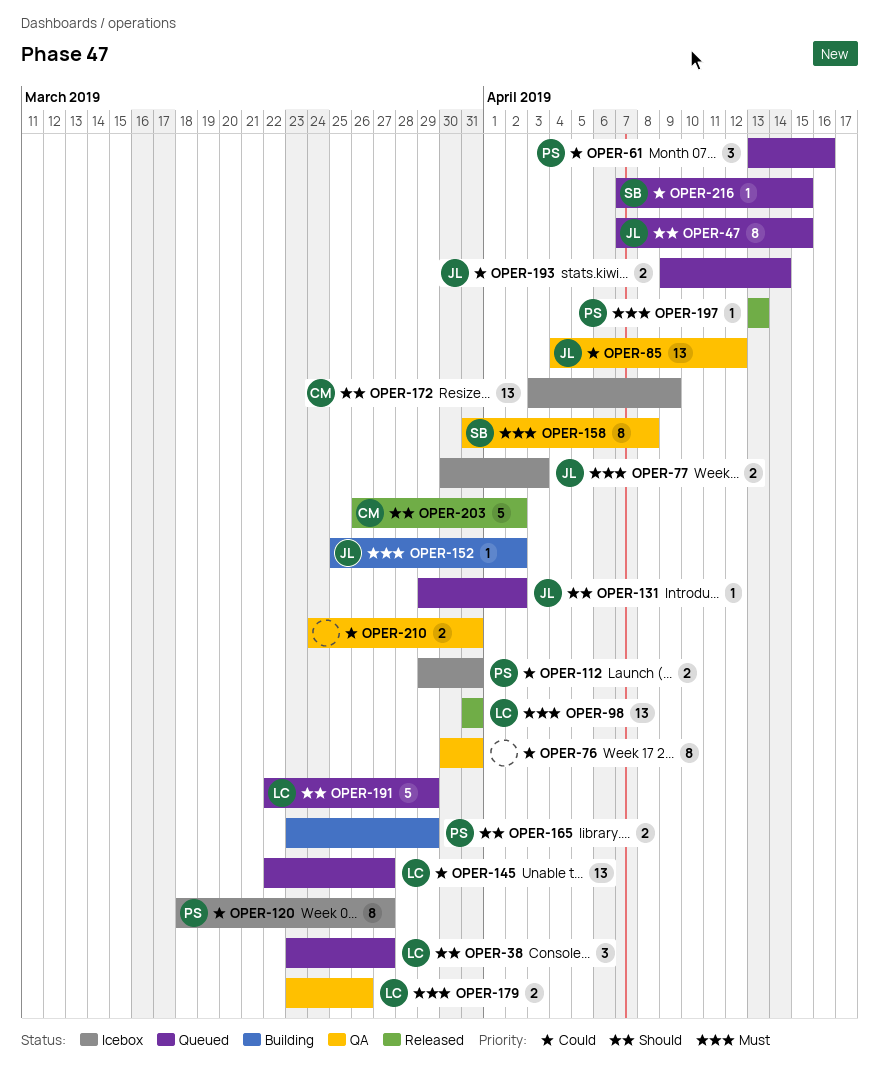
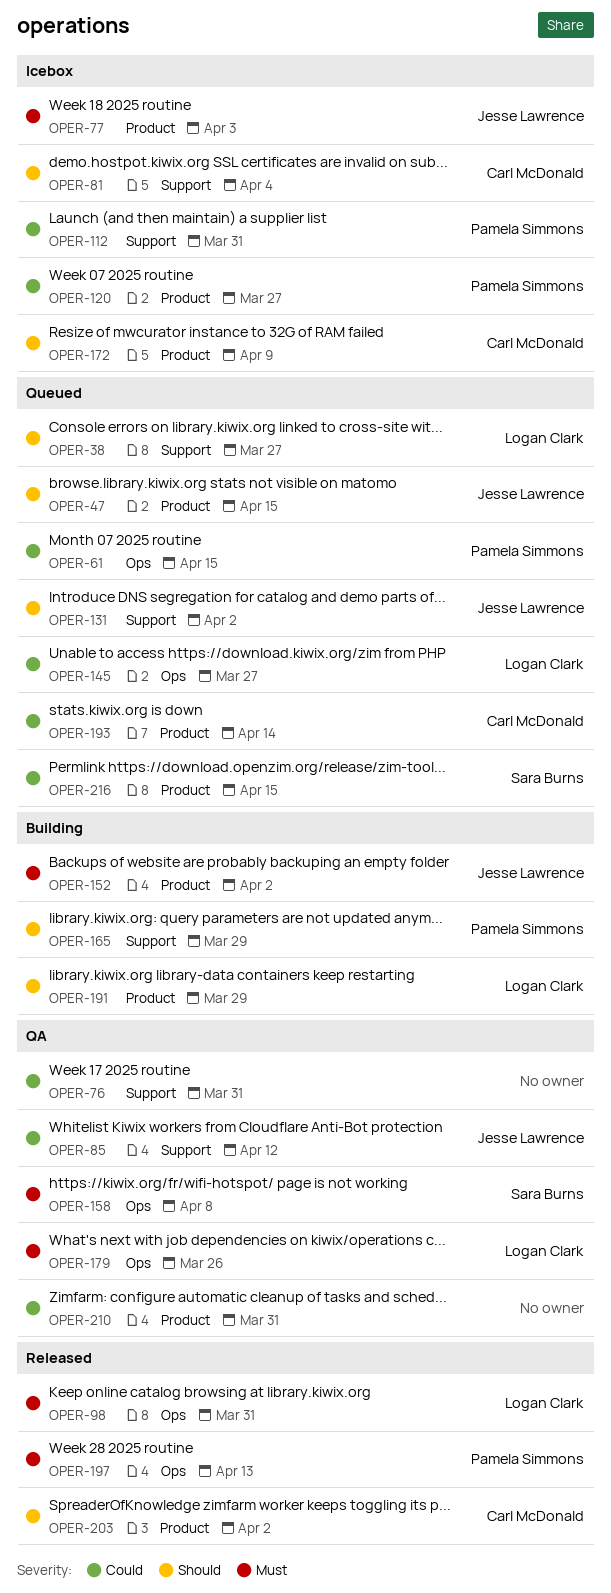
OPER-61, due: Apr 16 -> Apr 15
OPER-81: none -> present
OPER-191, status: Queued -> Building
OPER-193, owner: Jesse Lawrence -> Carl McDonald

